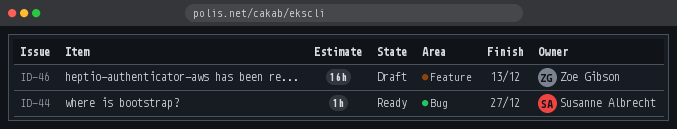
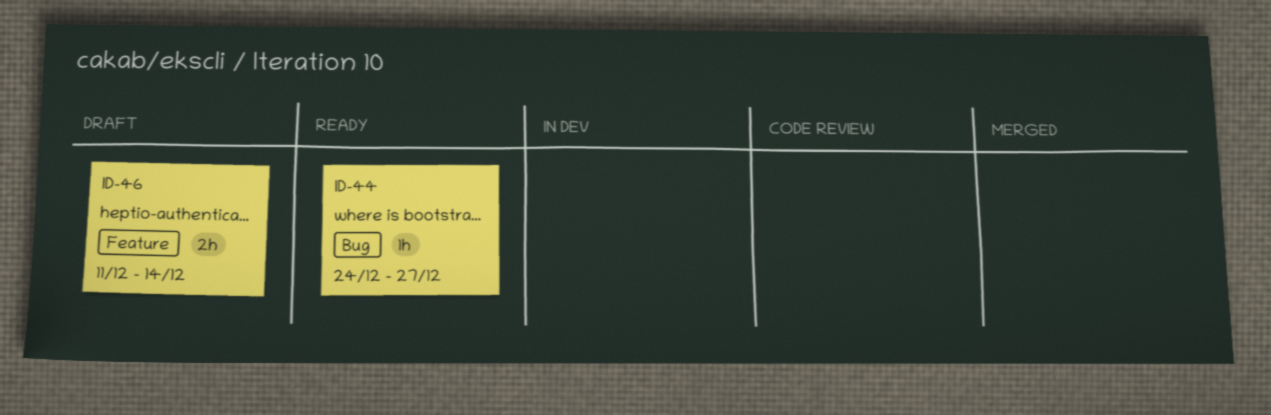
ID-46, estimate: 16h -> 2h
ID-46, due: Dec 13 -> Dec 14

